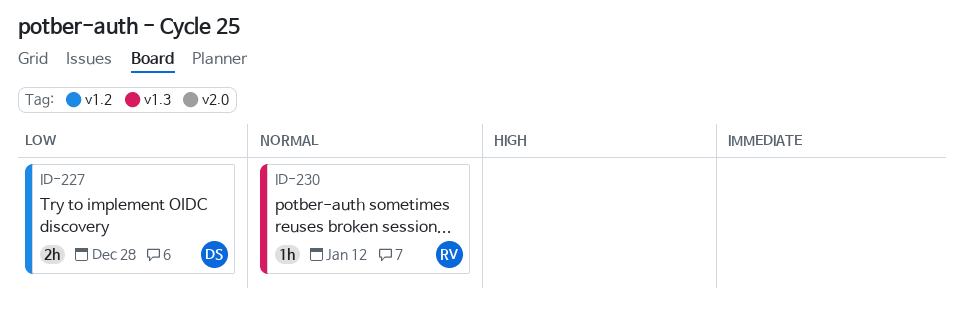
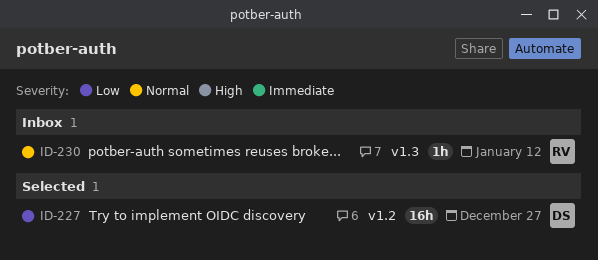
ID-227, estimate: 2h -> 16h
ID-227, due: Dec 28 -> Dec 27

